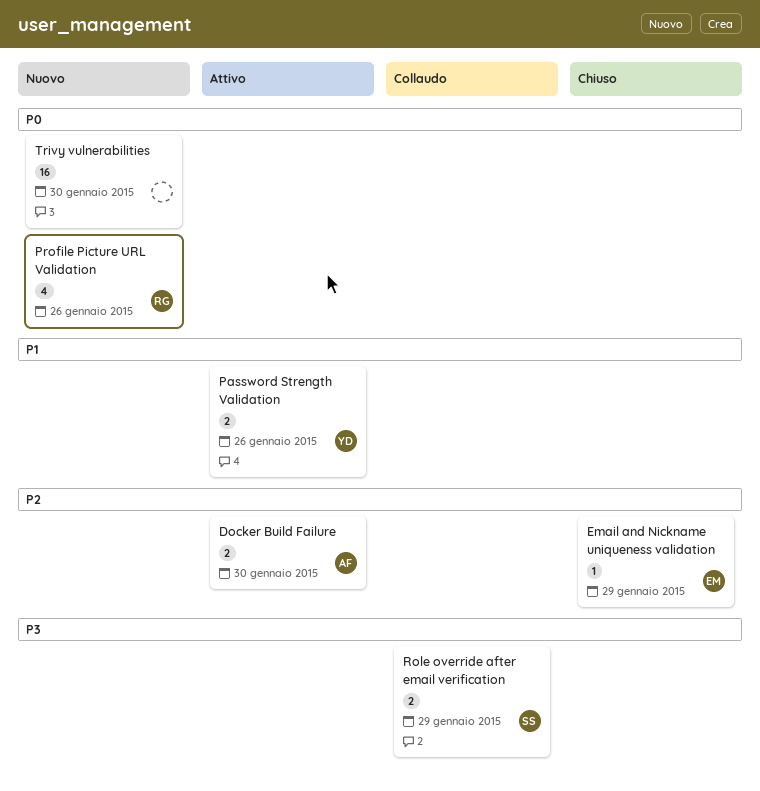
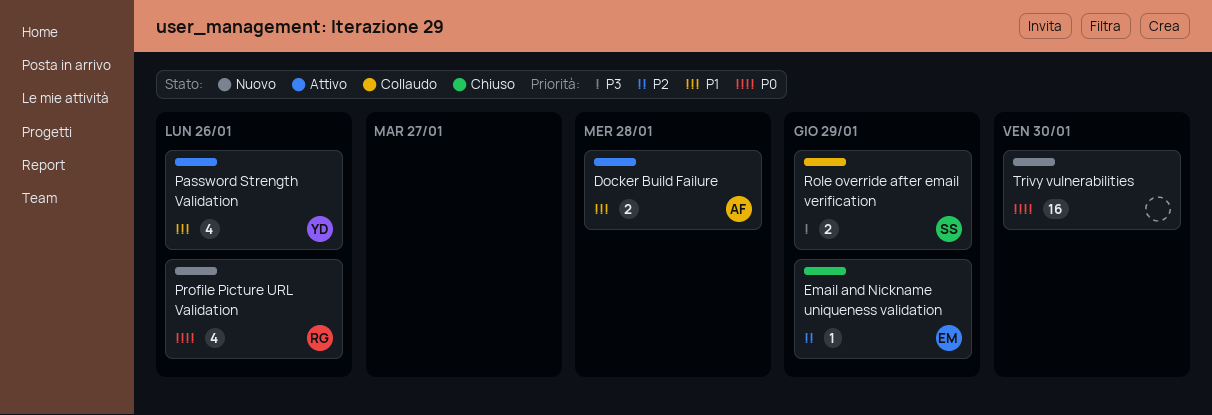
Docker Build Failure, priority: P2 -> P1
Docker Build Failure, due: Jan 30 -> Jan 28
Password Strength Validation, estimate: 2 -> 4

